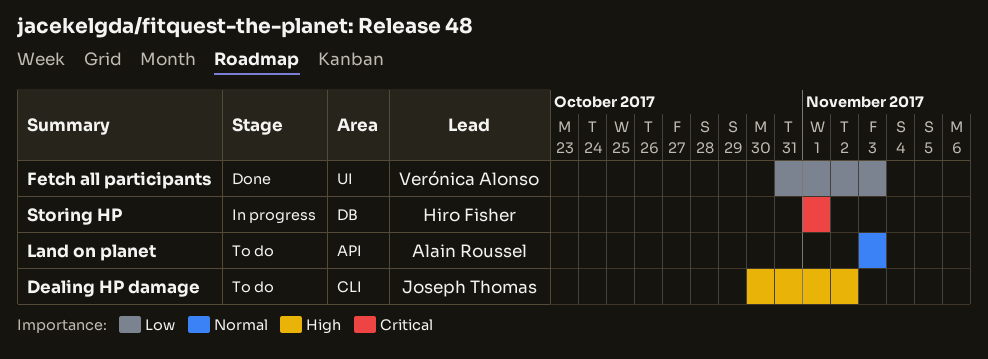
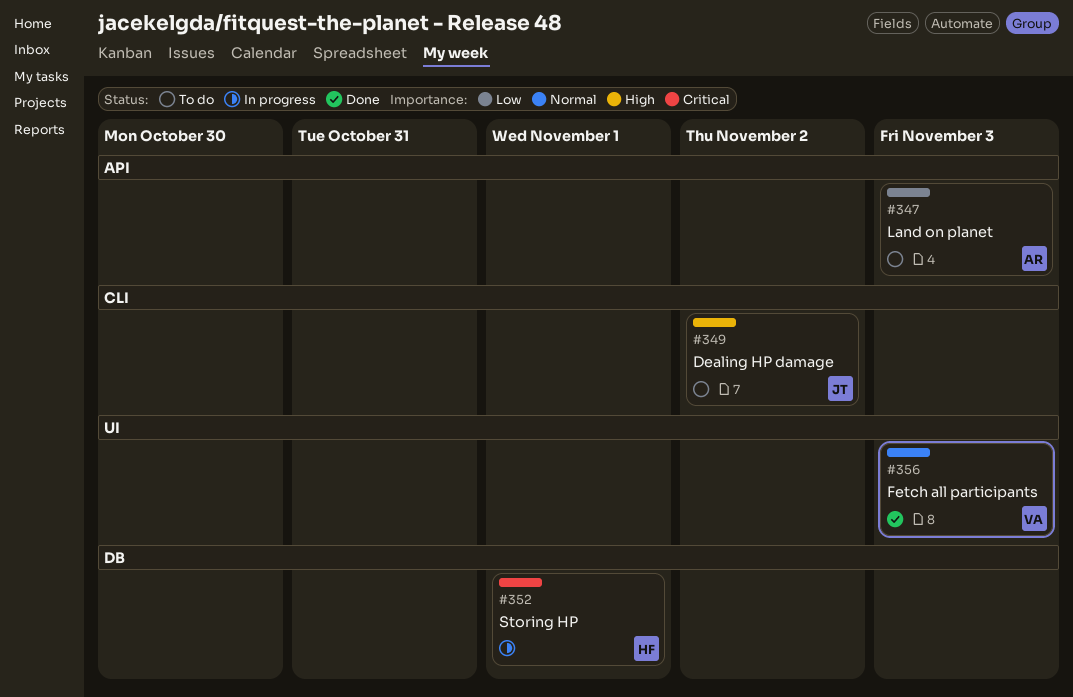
Fetch all participants, priority: Low -> Normal
Land on planet, priority: Normal -> Low

